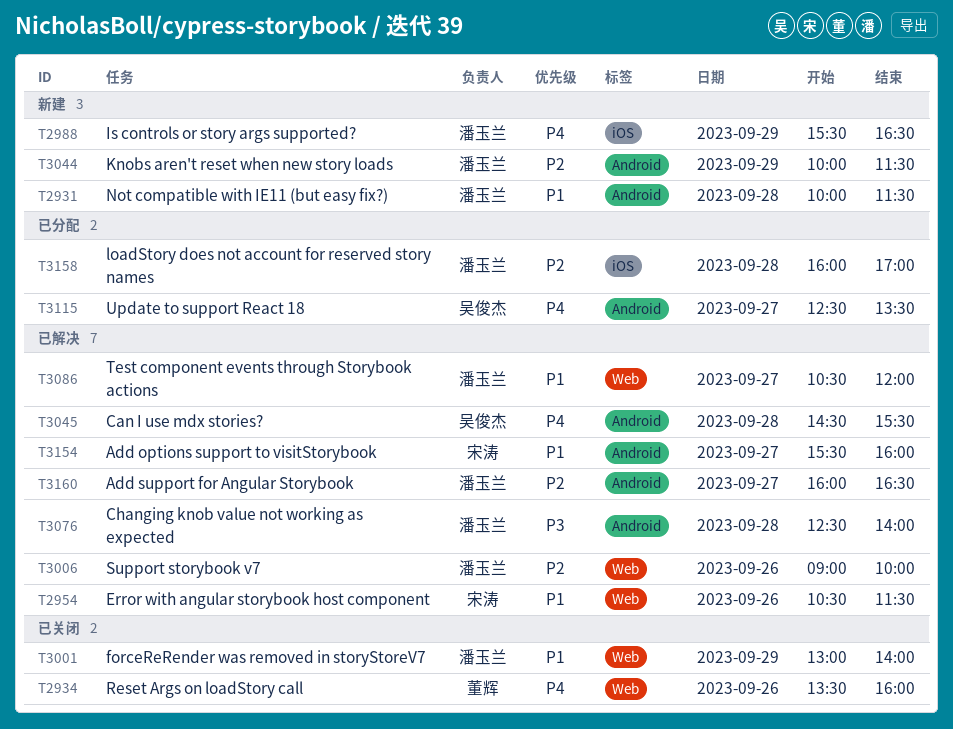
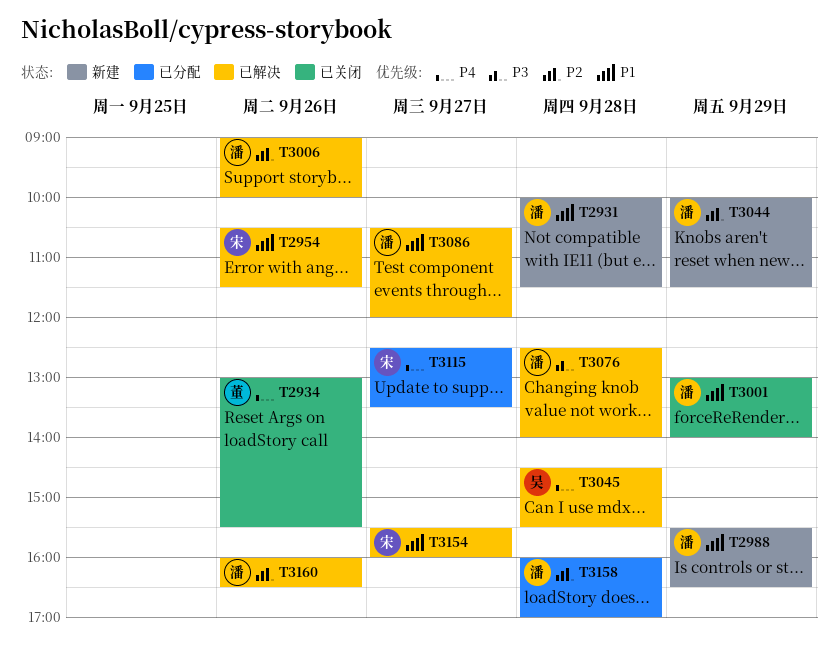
T2934, begins: 13:30 -> 13:00
T2934, ends: 16:00 -> 15:30
T2988, priority: P4 -> P1
T3115, owner: 吴俊杰 -> 宋涛
T3160, day: Sep 27 -> Sep 26

